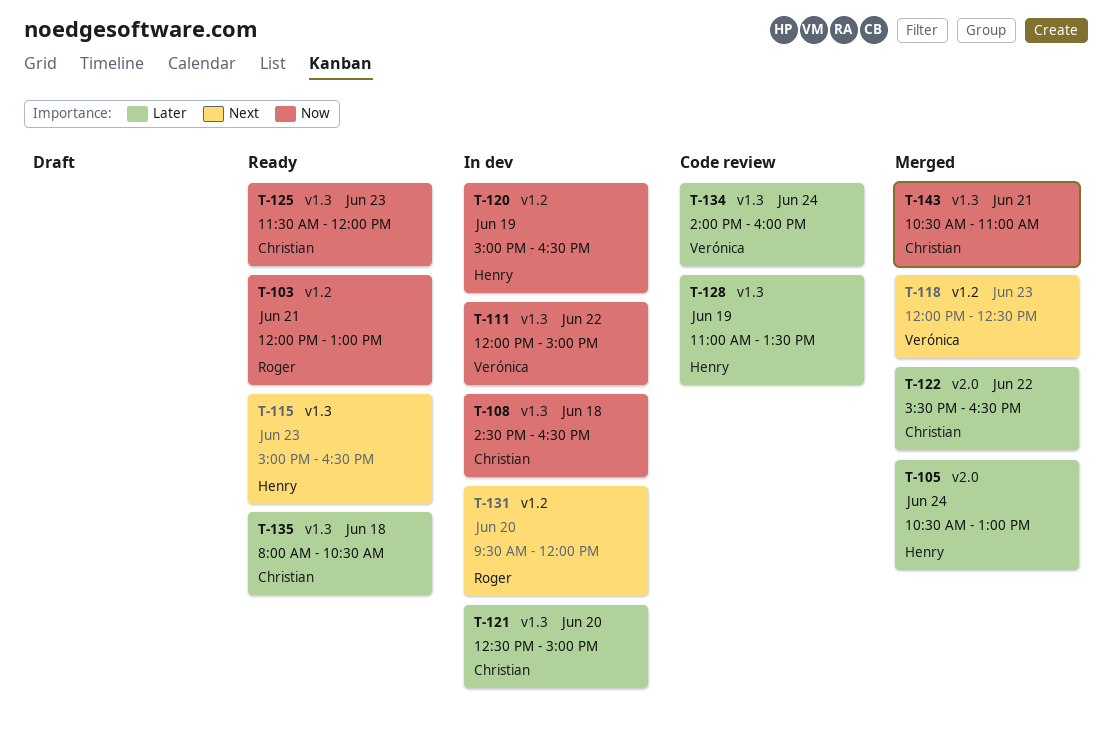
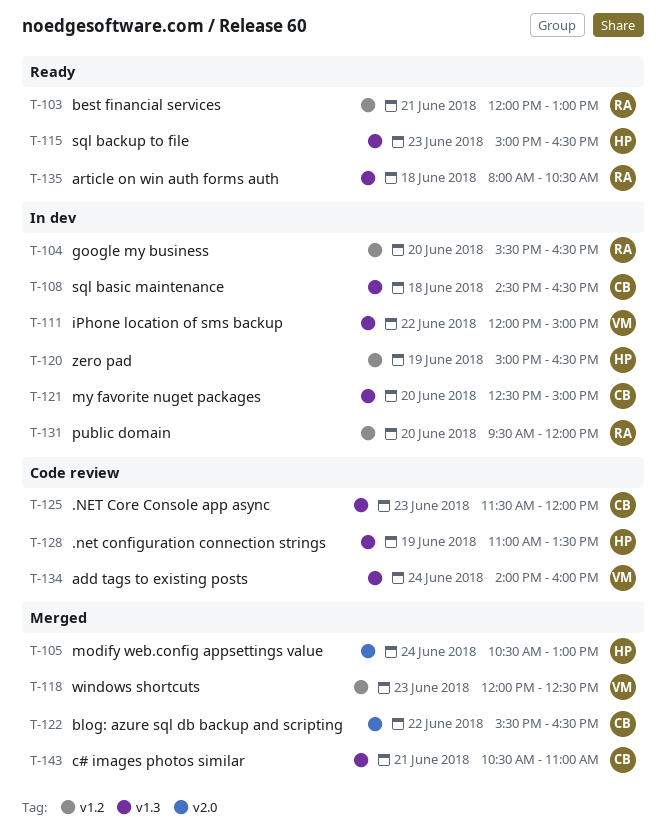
T-104: none -> present
T-125, status: Ready -> Code review
T-135, owner: Christian -> Roger

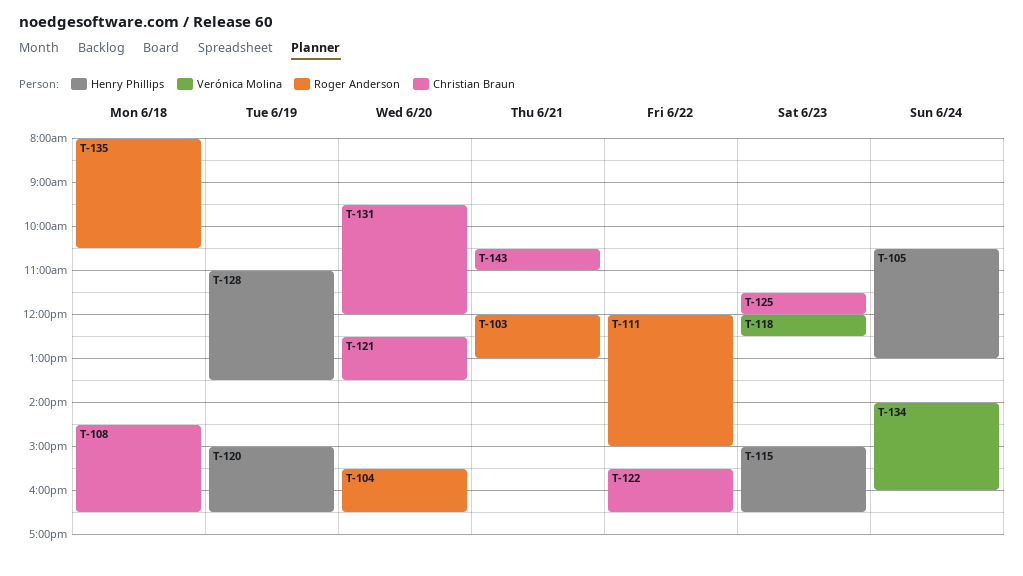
T-111, owner: Verónica Molina -> Roger Anderson
T-121, ends: 15:00 -> 13:30
T-131, owner: Roger Anderson -> Christian Braun

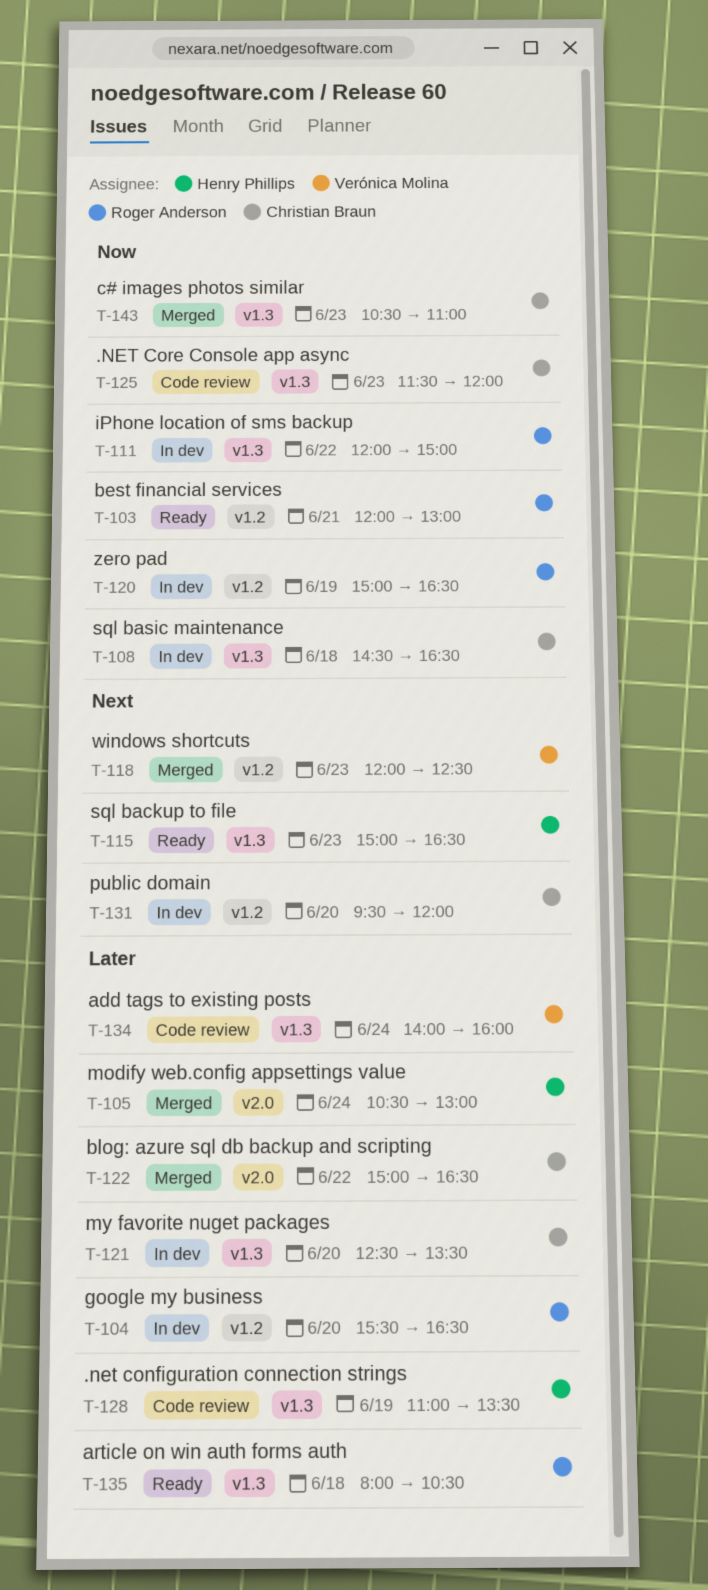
T-120, owner: Henry Phillips -> Roger Anderson
T-122, begins: 15:30 -> 15:00
T-143, day: Jun 21 -> Jun 23

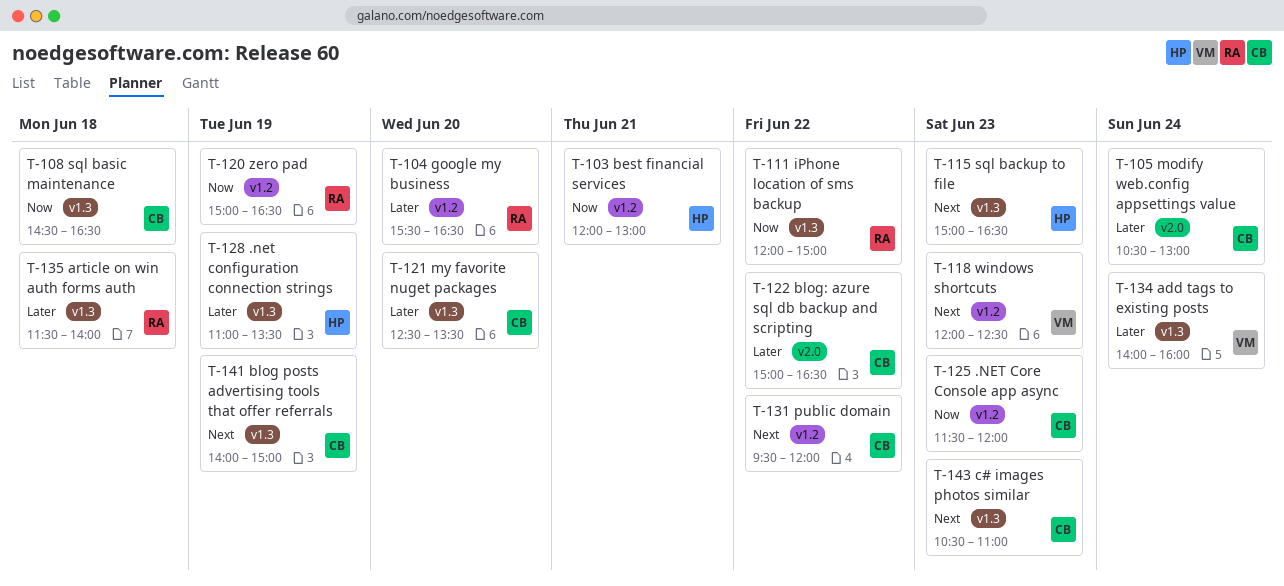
T-103, owner: Roger Anderson -> Henry Phillips
T-105, owner: Henry Phillips -> Christian Braun
T-125, label: v1.3 -> v1.2
T-131, day: Jun 20 -> Jun 22
T-135, begins: 08:00 -> 11:30
T-135, ends: 10:30 -> 14:00
T-141: none -> present
T-143, priority: Now -> Next

